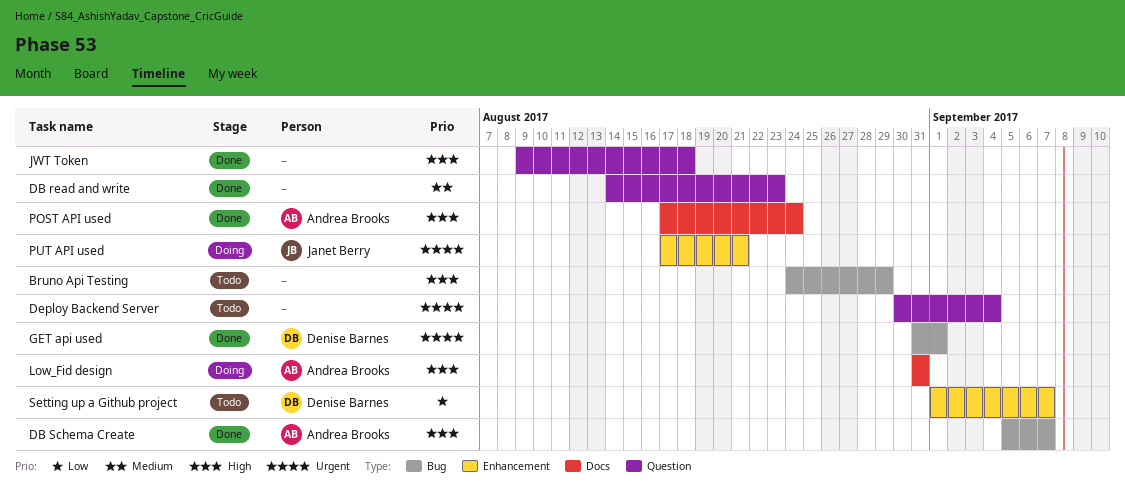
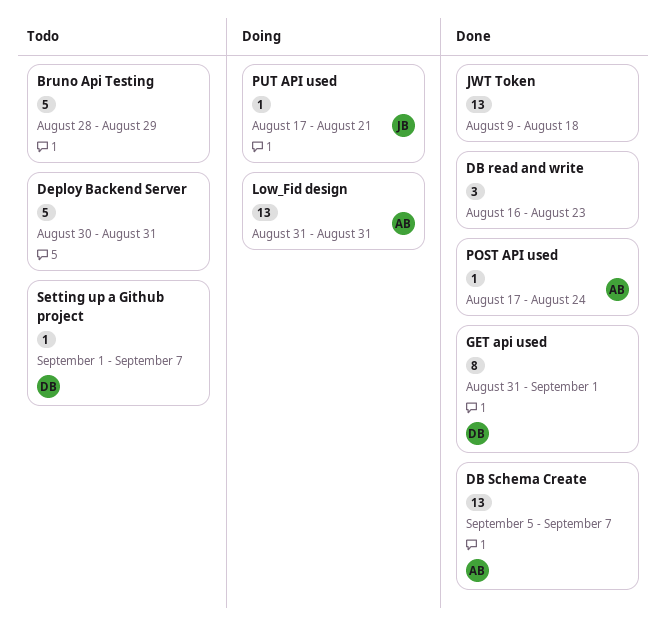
Bruno Api Testing, start: Aug 24 -> Aug 28
DB read and write, start: Aug 14 -> Aug 16
Deploy Backend Server, due: Sep 4 -> Aug 31

